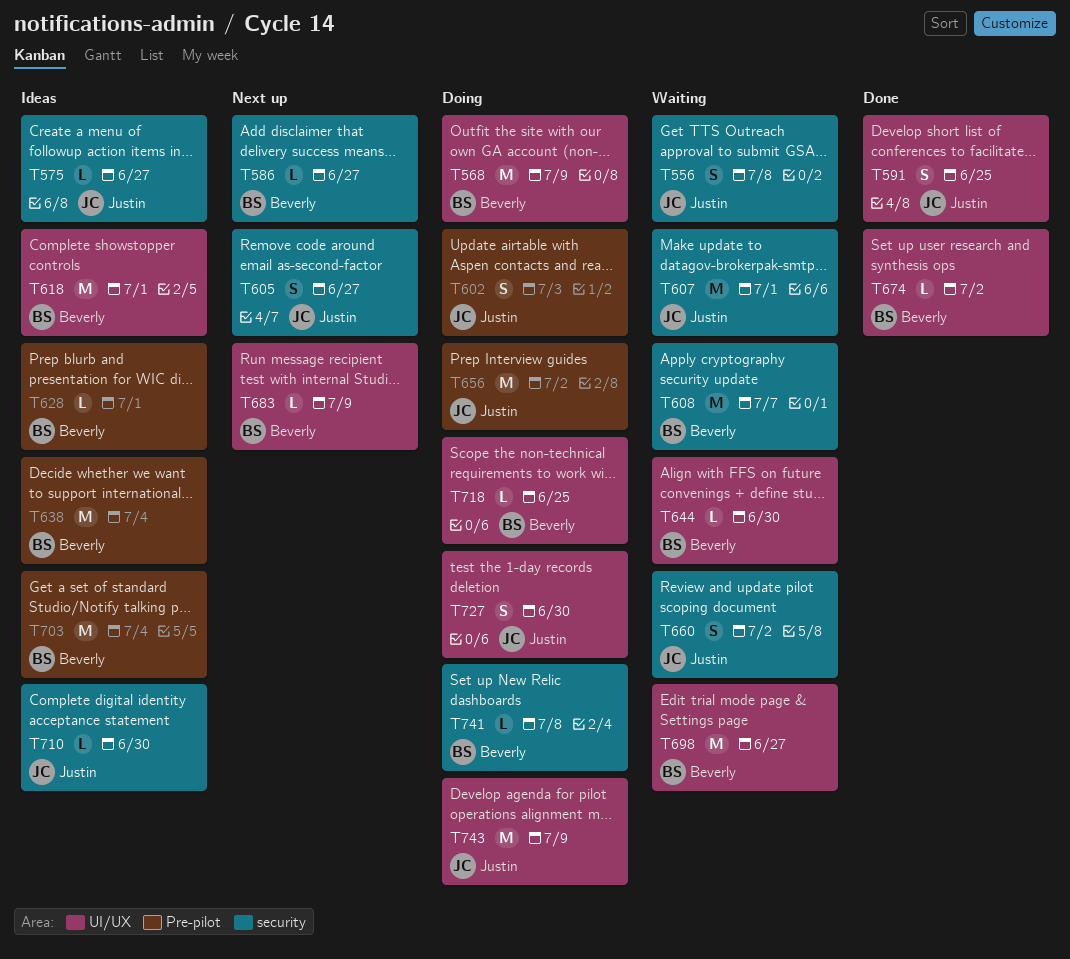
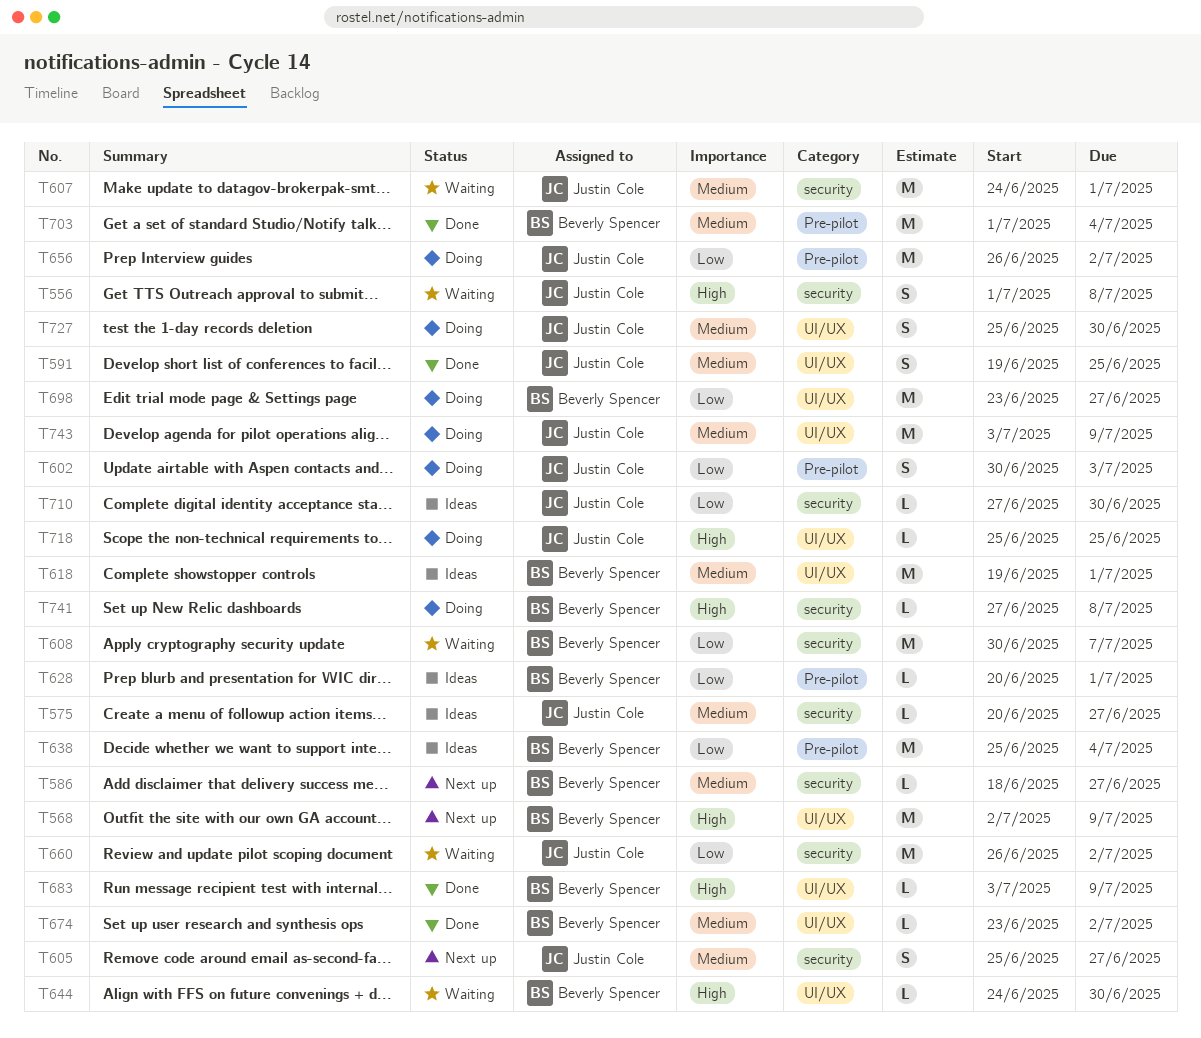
T568, status: Doing -> Next up
T660, estimate: S -> M
T683, status: Next up -> Done
T698, status: Waiting -> Doing
T703, status: Ideas -> Done
T718, owner: Beverly Spencer -> Justin Cole

